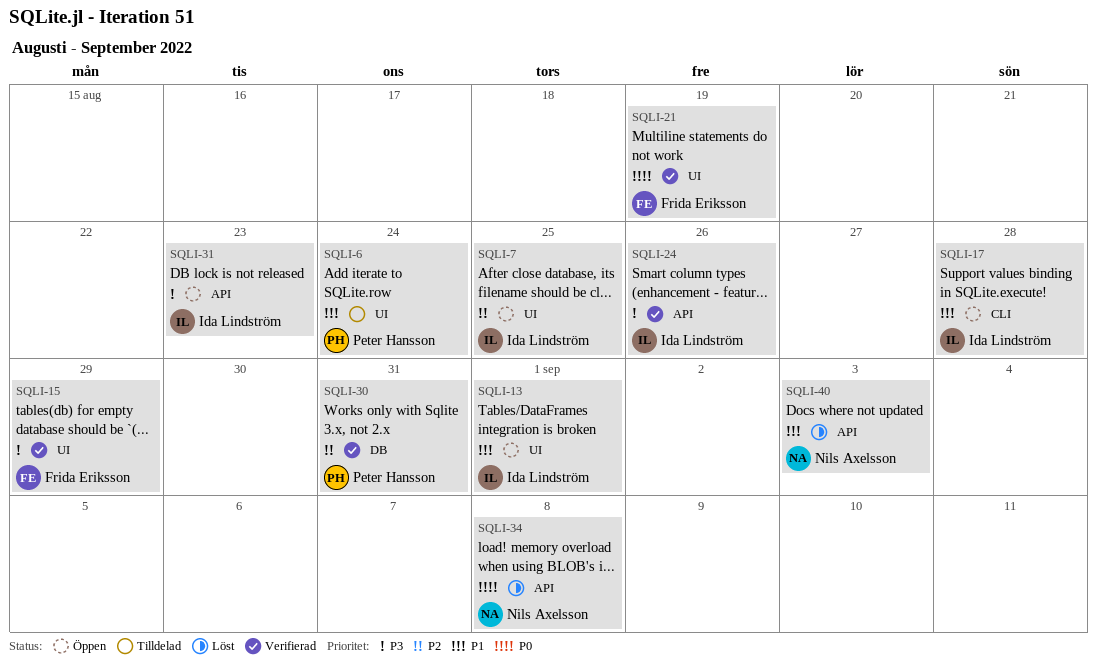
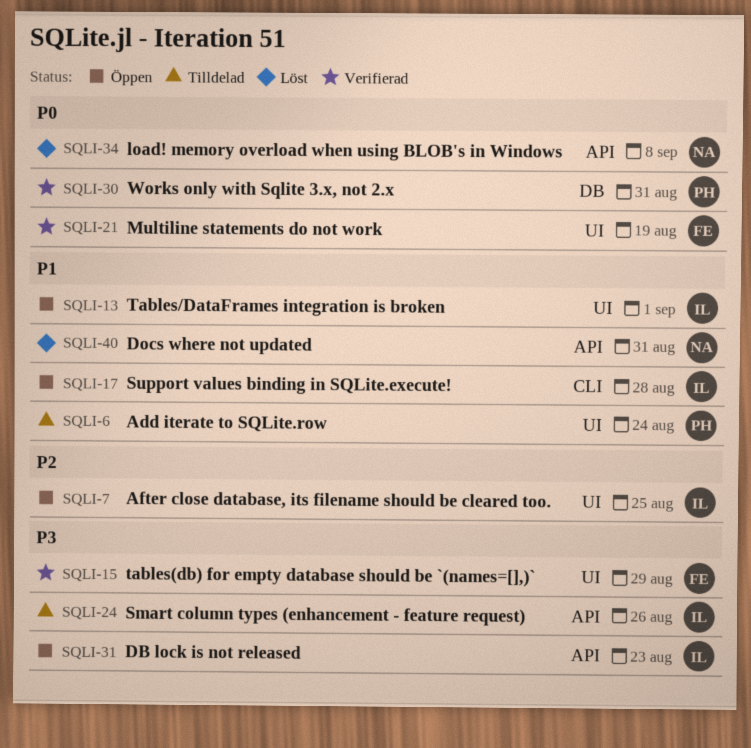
SQLI-24, status: Verifierad -> Tilldelad
SQLI-30, priority: P2 -> P0
SQLI-40, due: Sep 3 -> Aug 31

